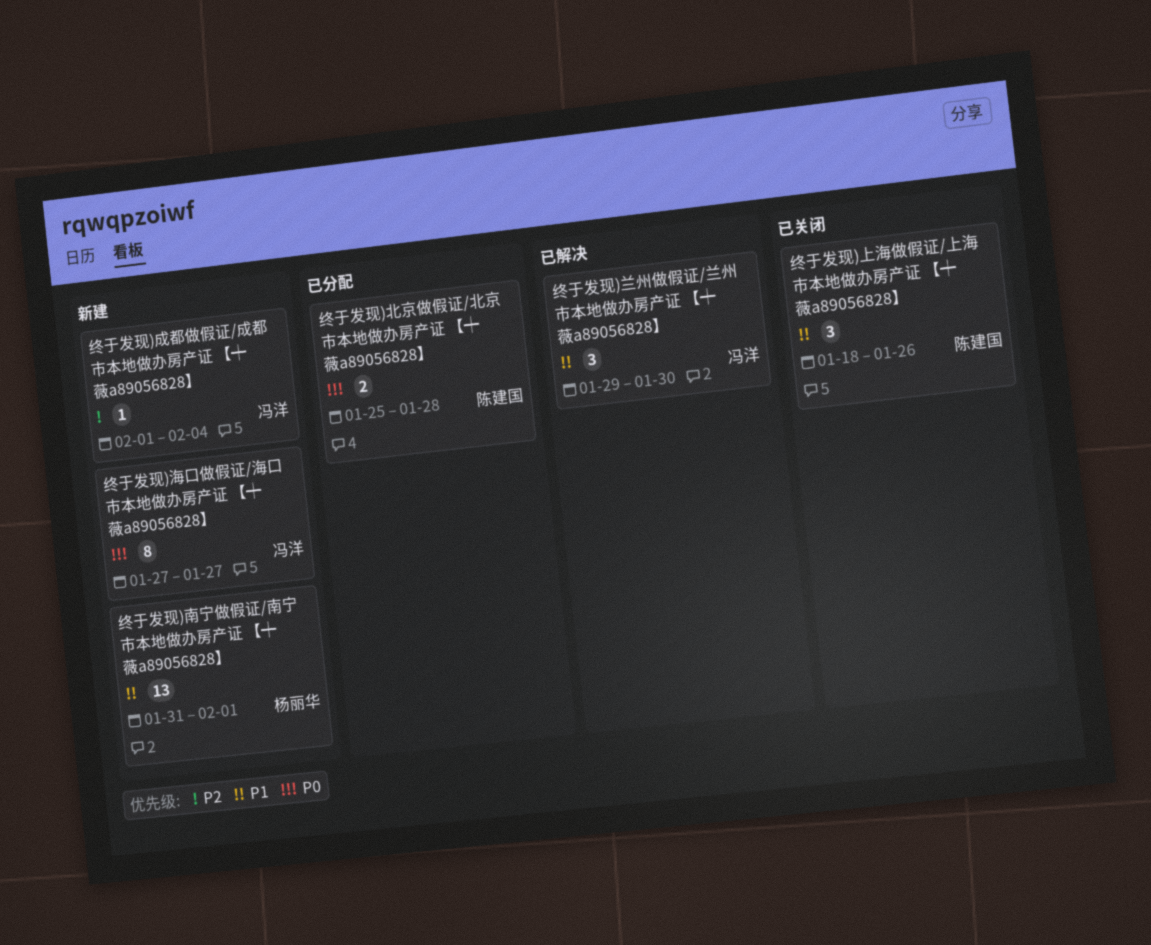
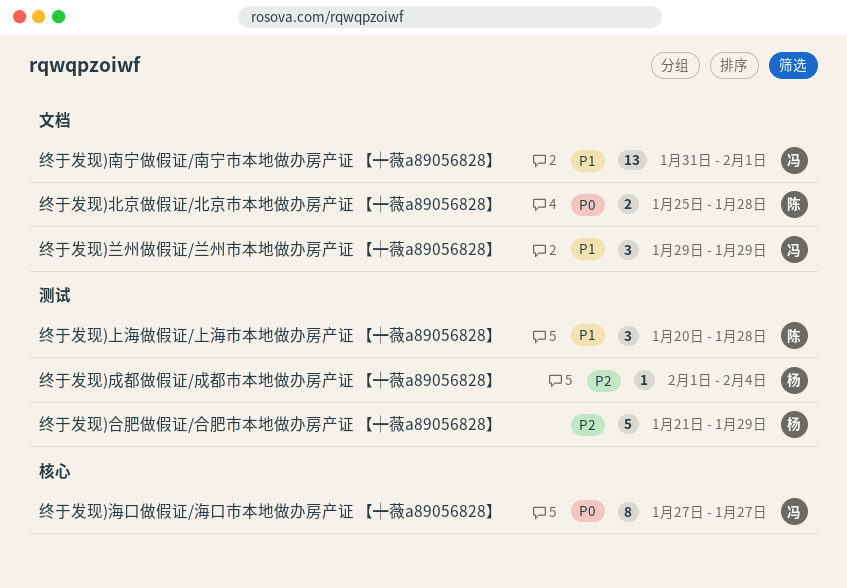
终于发现)上海做假证/上海市本地做办房产证 【┿薇a89056828】, start: Jan 18 -> Jan 20
终于发现)上海做假证/上海市本地做办房产证 【┿薇a89056828】, due: Jan 26 -> Jan 28
终于发现)兰州做假证/兰州市本地做办房产证 【┿薇a89056828】, due: Jan 30 -> Jan 29
终于发现)南宁做假证/南宁市本地做办房产证 【┿薇a89056828】, owner: 杨丽华 -> 冯洋
终于发现)合肥做假证/合肥市本地做办房产证 【┿薇a89056828】: none -> present
终于发现)成都做假证/成都市本地做办房产证 【┿薇a89056828】, owner: 冯洋 -> 杨丽华

